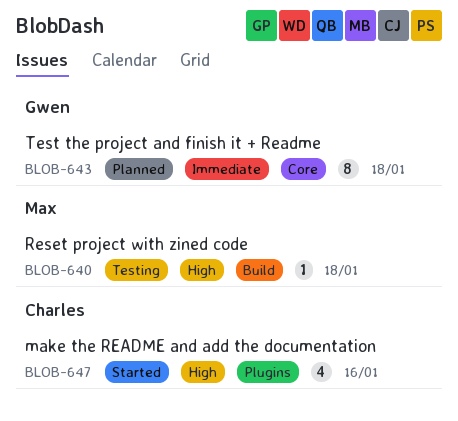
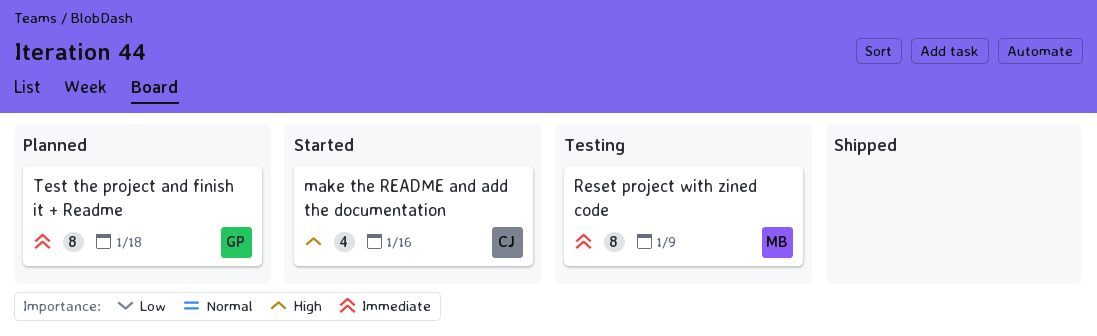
Reset project with zined code, priority: High -> Immediate
Reset project with zined code, estimate: 1 -> 8
Reset project with zined code, due: Jan 18 -> Jan 9

